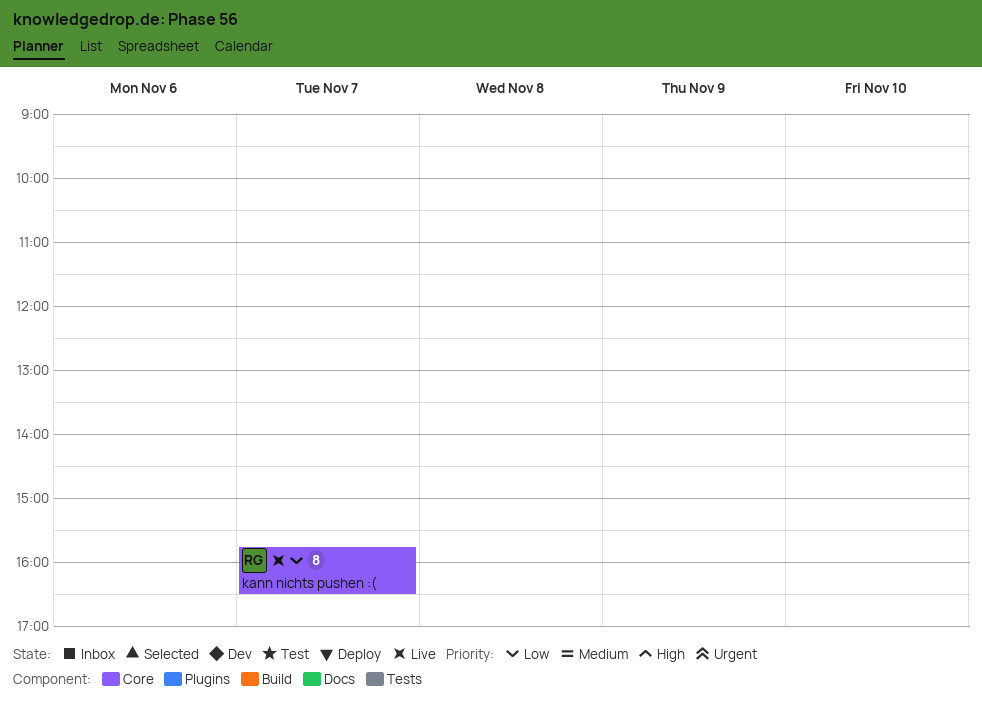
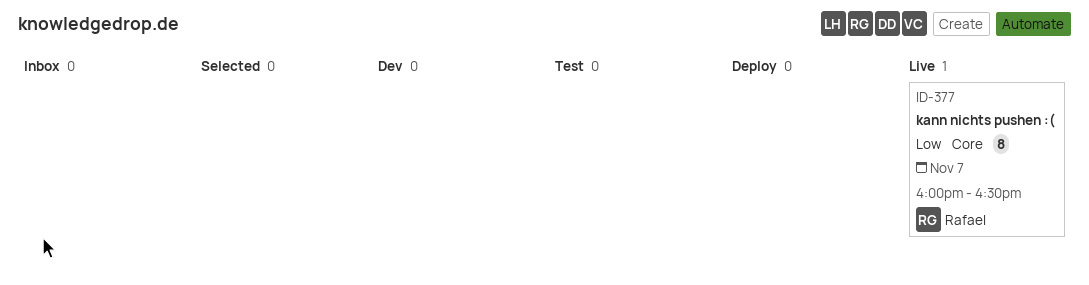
kann nichts pushen :(, begins: 15:45 -> 16:00

